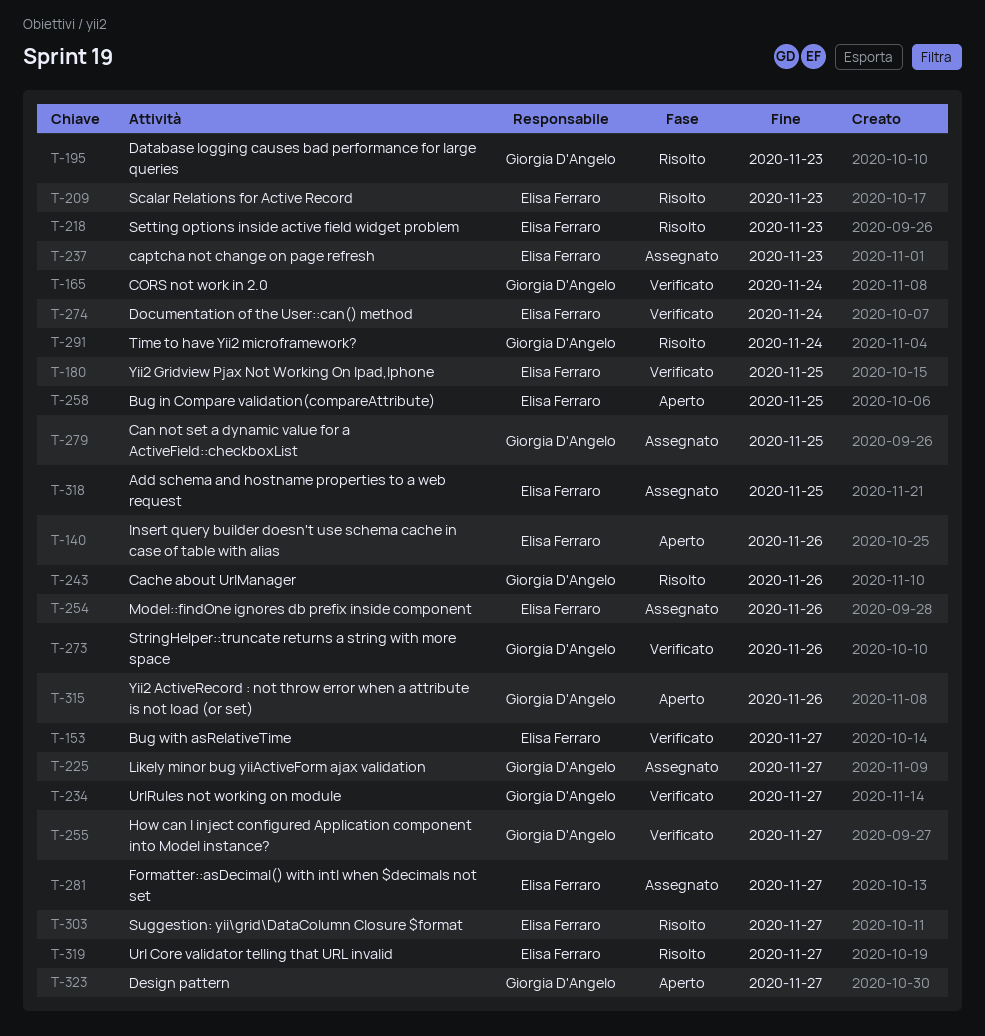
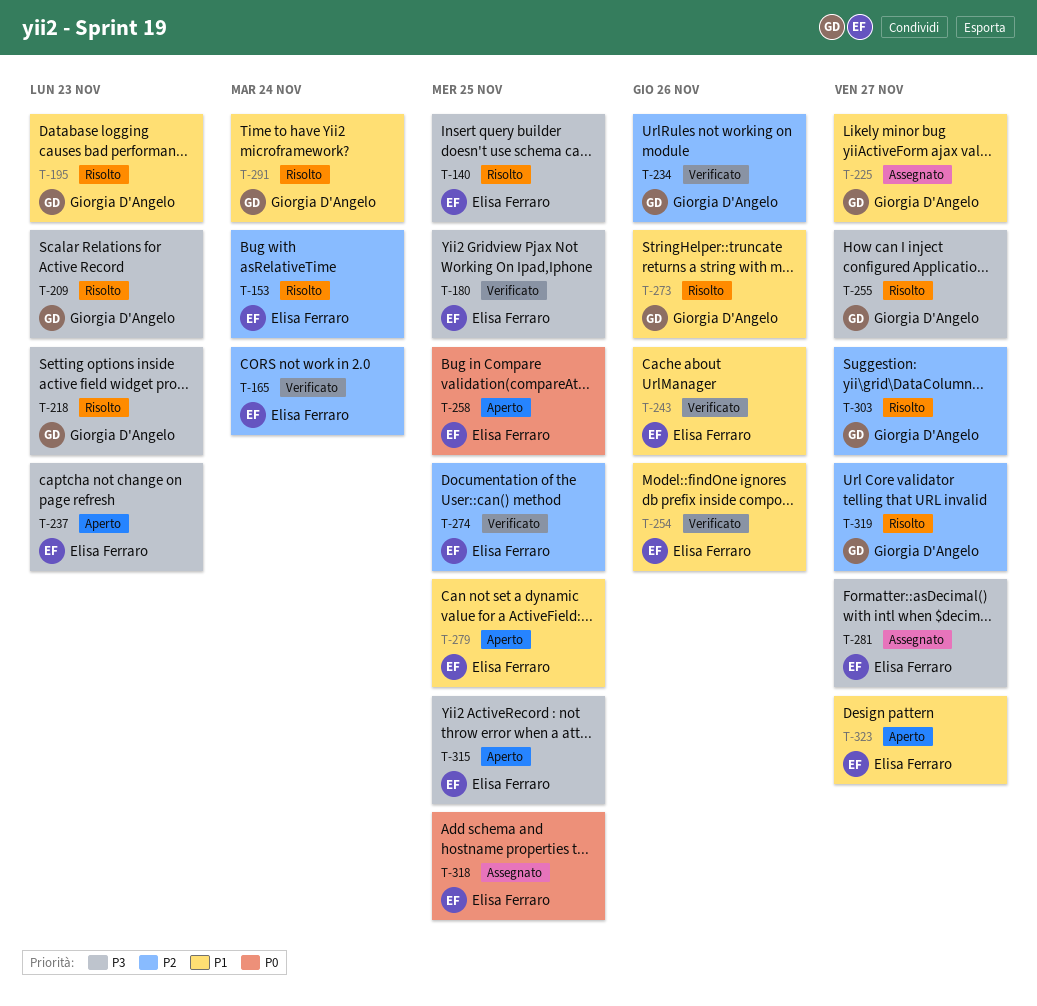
T-140, status: Aperto -> Risolto
T-140, due: Nov 26 -> Nov 25
T-153, status: Verificato -> Risolto
T-153, due: Nov 27 -> Nov 24
T-165, owner: Giorgia D'Angelo -> Elisa Ferraro
T-209, owner: Elisa Ferraro -> Giorgia D'Angelo
T-218, owner: Elisa Ferraro -> Giorgia D'Angelo
T-234, due: Nov 27 -> Nov 26
T-237, status: Assegnato -> Aperto
T-243, status: Risolto -> Verificato
T-243, owner: Giorgia D'Angelo -> Elisa Ferraro
T-254, status: Assegnato -> Verificato
T-255, status: Verificato -> Risolto
T-273, status: Verificato -> Risolto
T-274, due: Nov 24 -> Nov 25
T-279, status: Assegnato -> Aperto
T-279, owner: Giorgia D'Angelo -> Elisa Ferraro
T-303, owner: Elisa Ferraro -> Giorgia D'Angelo
T-315, owner: Giorgia D'Angelo -> Elisa Ferraro
T-315, due: Nov 26 -> Nov 25
T-319, owner: Elisa Ferraro -> Giorgia D'Angelo
T-323, owner: Giorgia D'Angelo -> Elisa Ferraro

